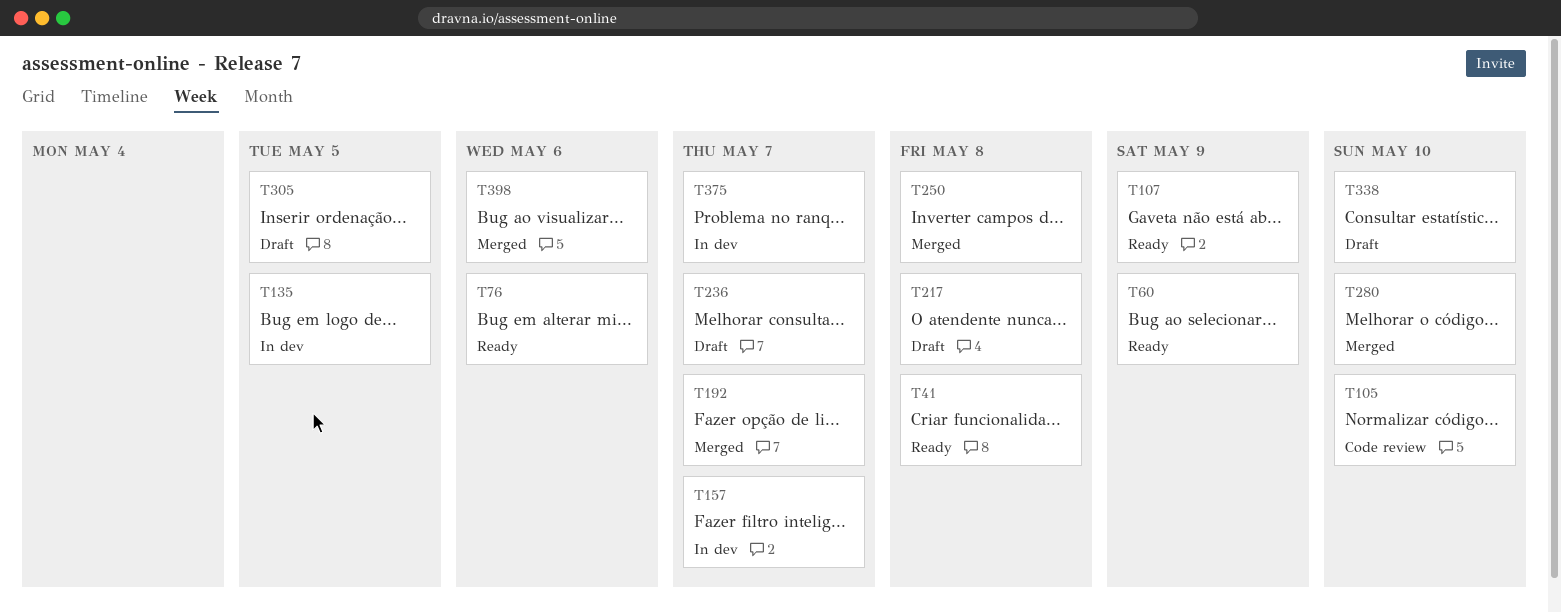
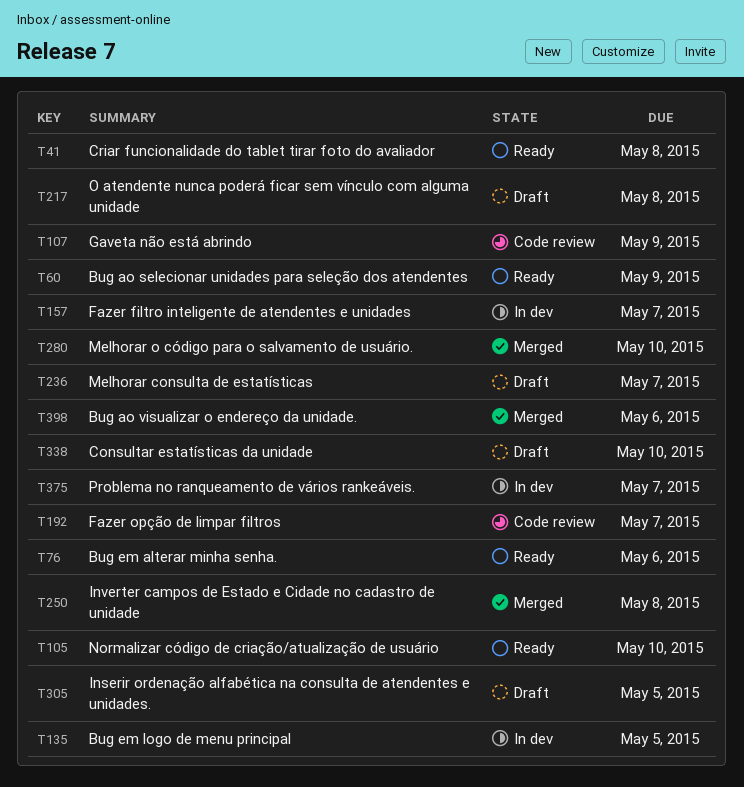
T105, status: Code review -> Ready
T107, status: Ready -> Code review
T192, status: Merged -> Code review

